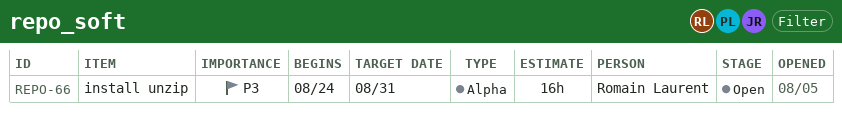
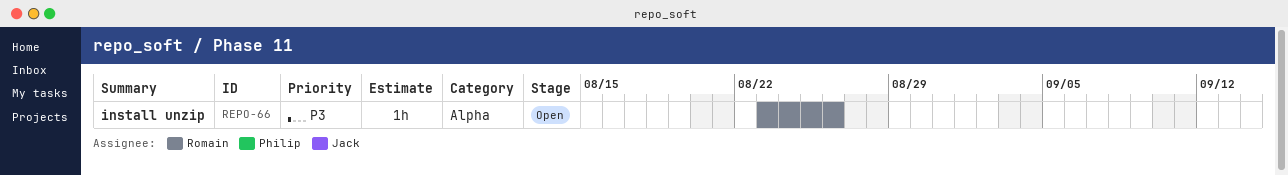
REPO-66, estimate: 16h -> 1h
REPO-66, start: Aug 24 -> Aug 23
REPO-66, due: Aug 31 -> Aug 26

